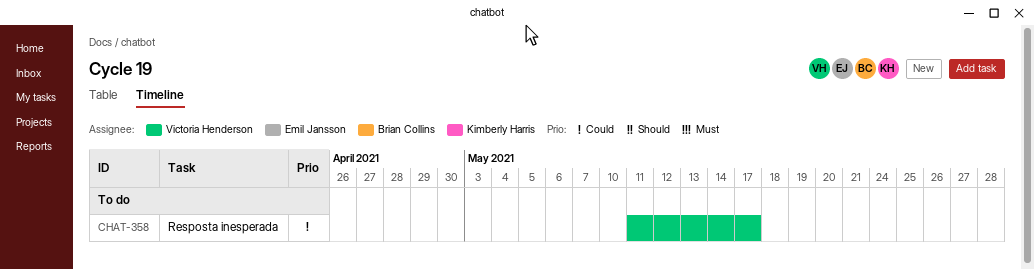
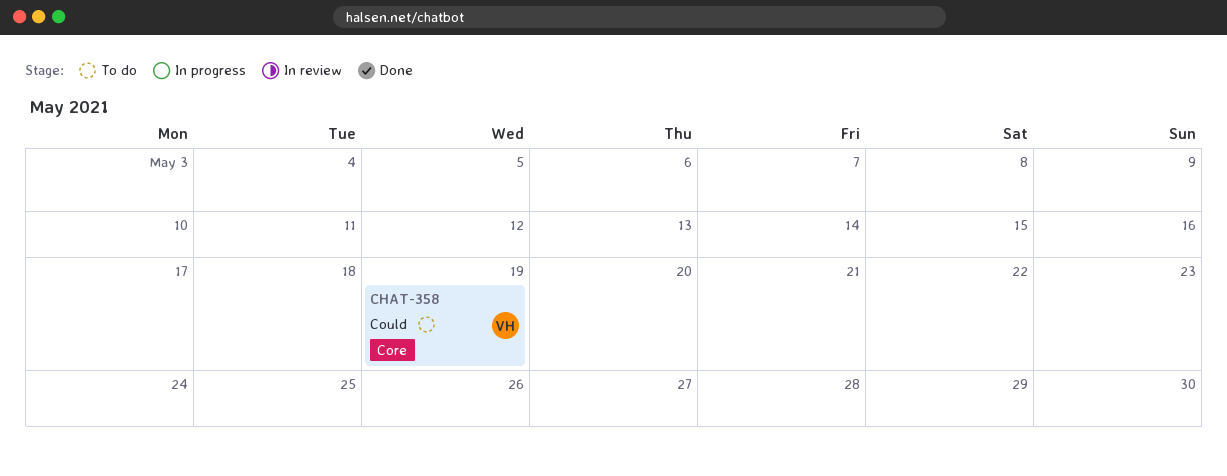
CHAT-358, due: May 17 -> May 19

